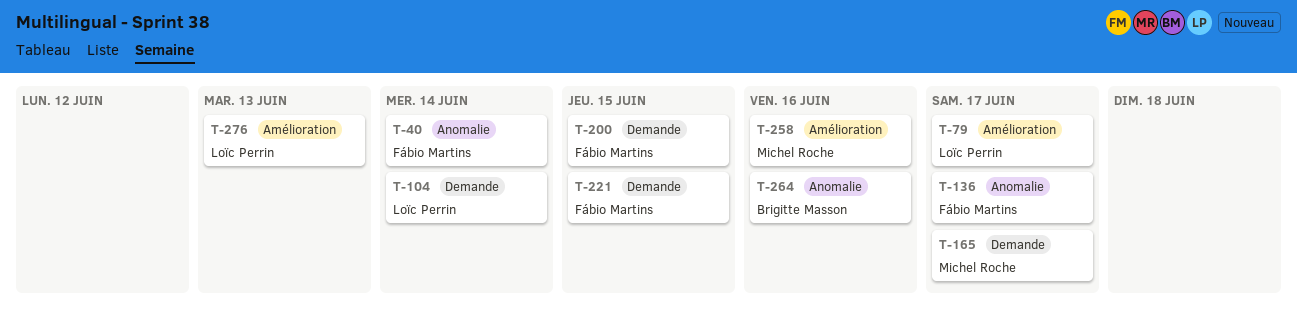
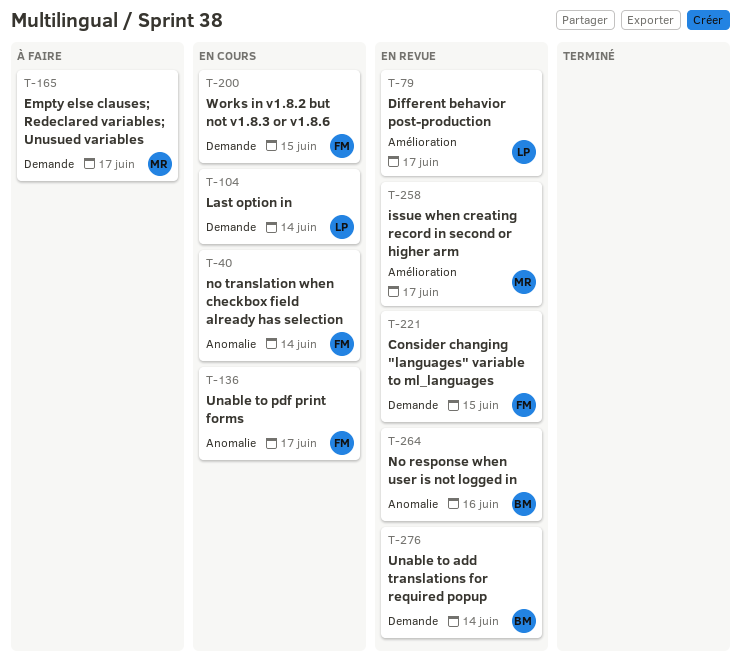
T-258, due: Jun 16 -> Jun 17
T-276, owner: Loïc Perrin -> Brigitte Masson
T-276, label: Amélioration -> Demande
T-276, due: Jun 13 -> Jun 14

